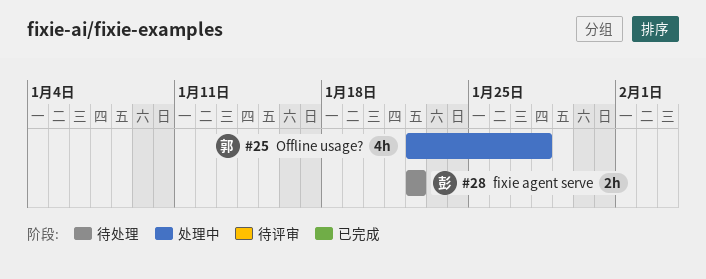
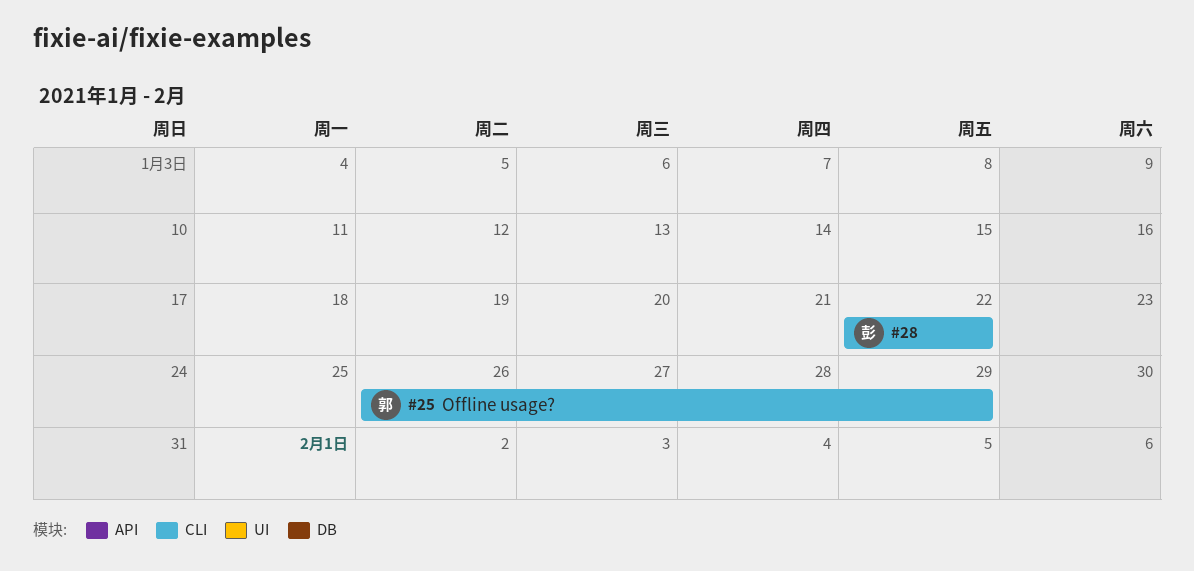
#25, start: Jan 22 -> Jan 26
#25, due: Jan 28 -> Jan 29

